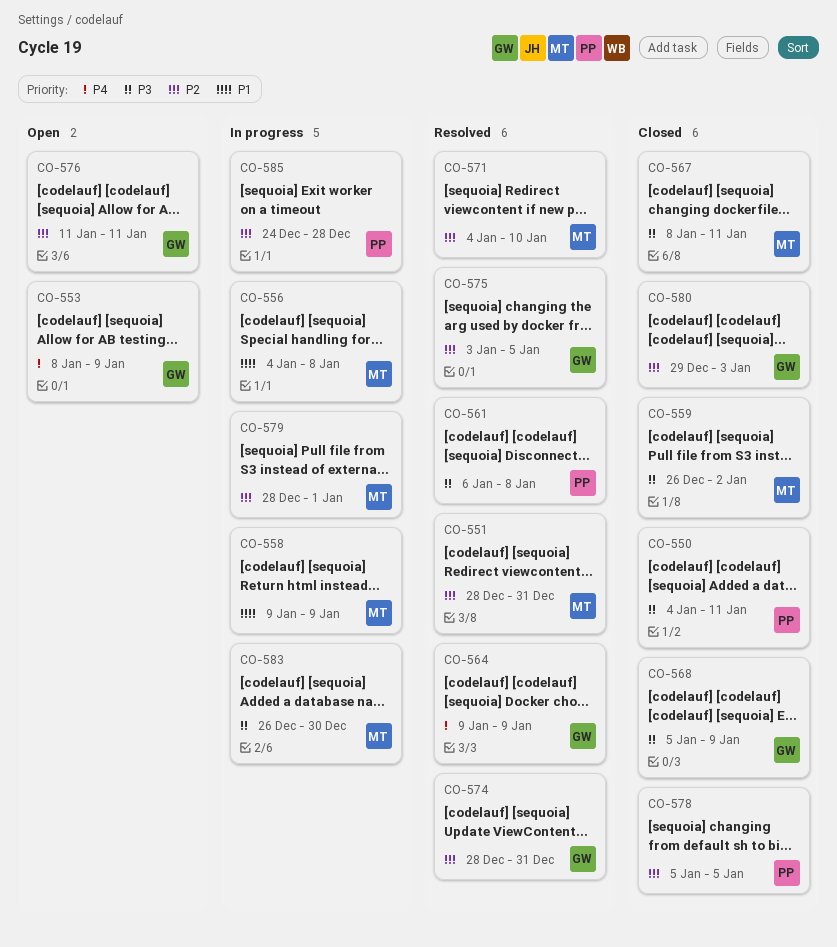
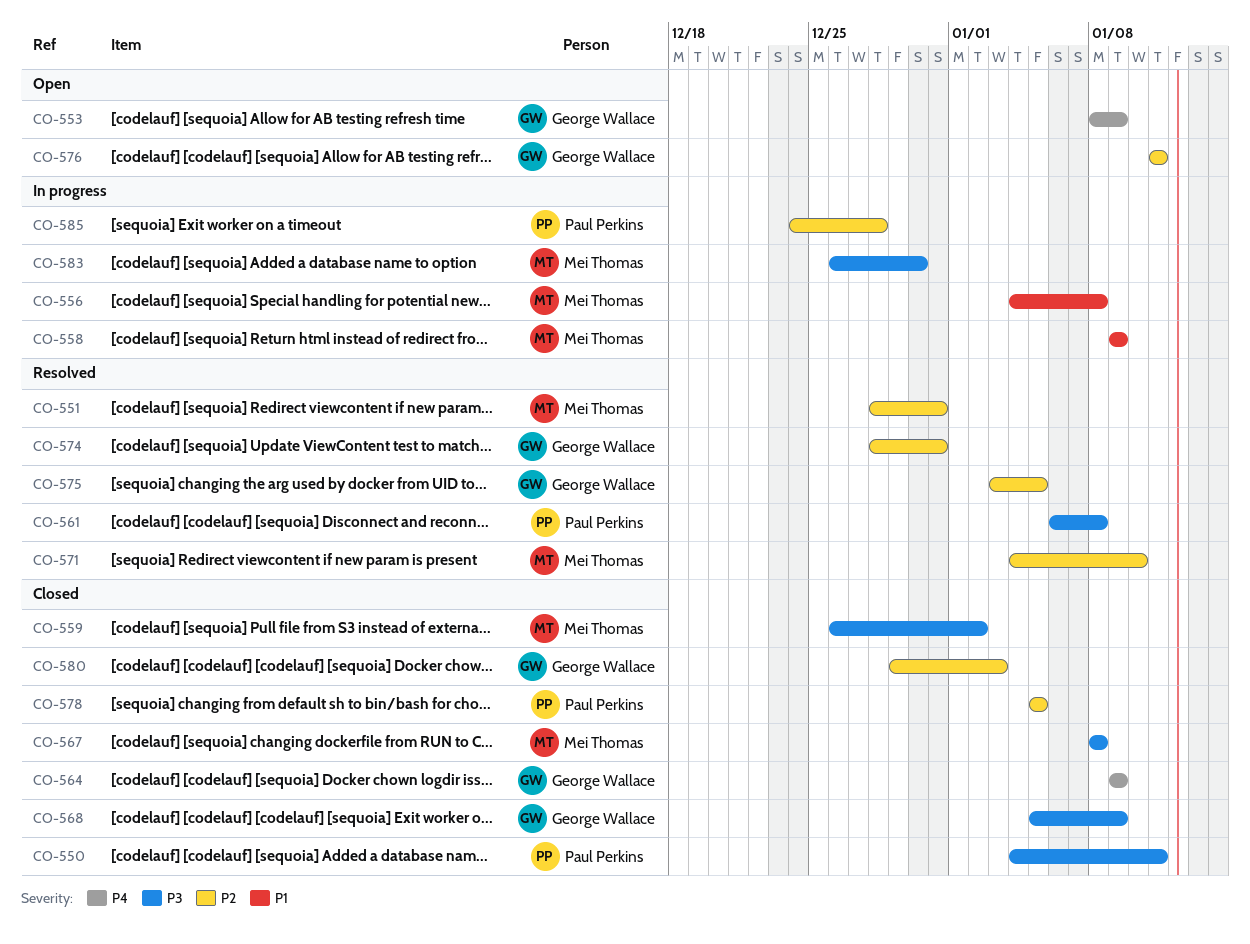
CO-564, status: Resolved -> Closed
CO-567, due: Jan 11 -> Jan 8
CO-579: present -> none

